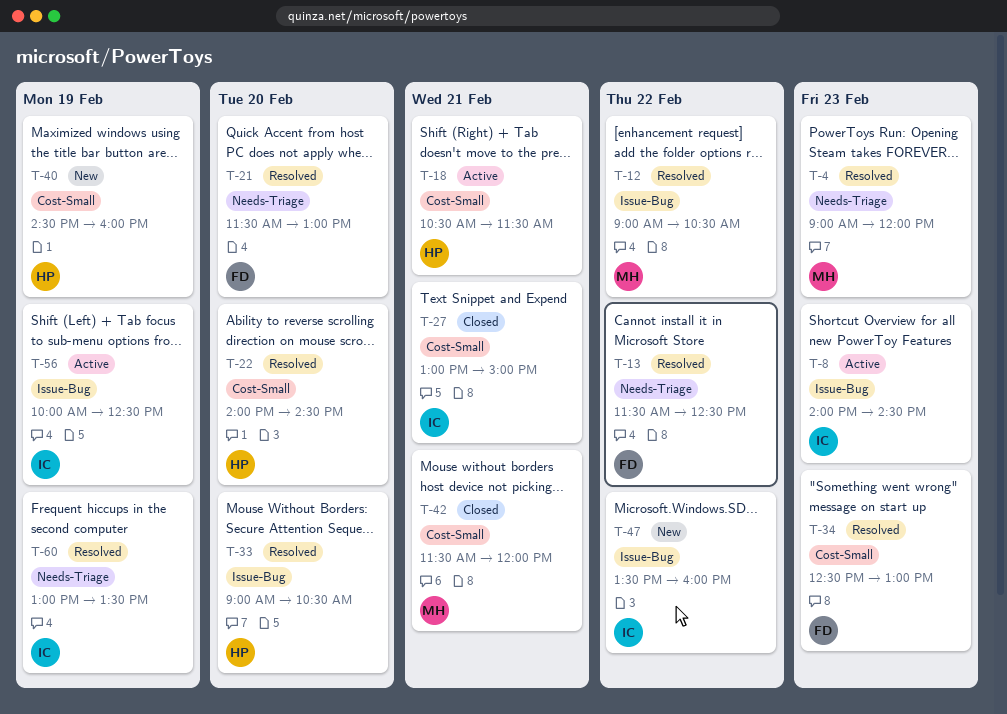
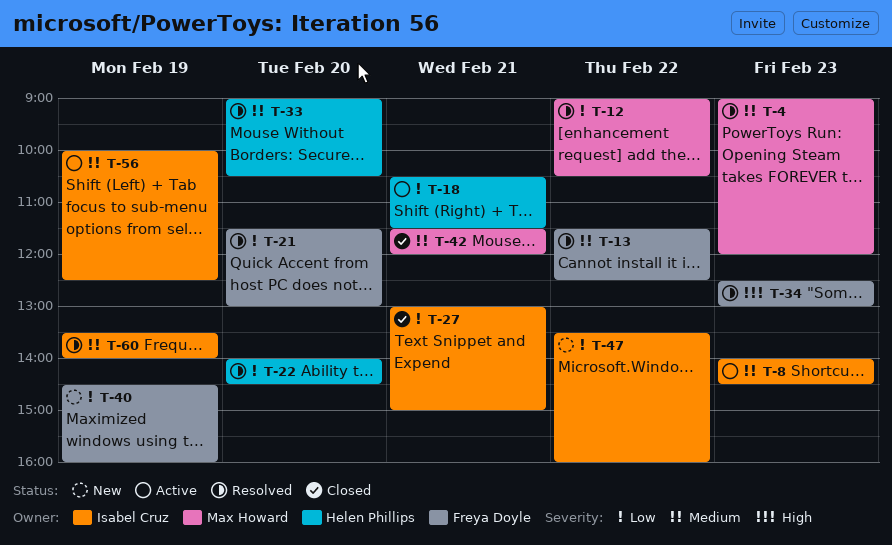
T-40, owner: Helen Phillips -> Freya Doyle
T-60, begins: 13:00 -> 13:30
T-60, ends: 13:30 -> 14:00

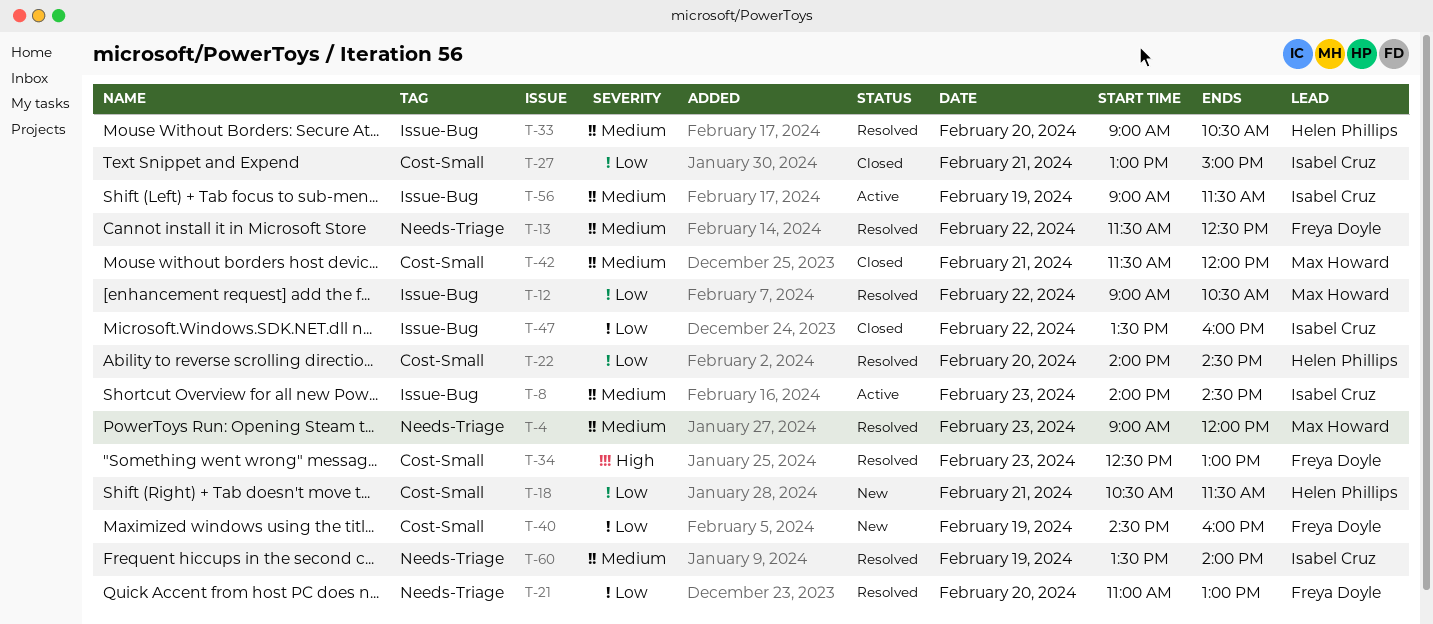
T-18, status: Active -> New
T-21, begins: 11:30 -> 11:00
T-47, status: New -> Closed
T-56, begins: 10:00 -> 09:00
T-56, ends: 12:30 -> 11:30

